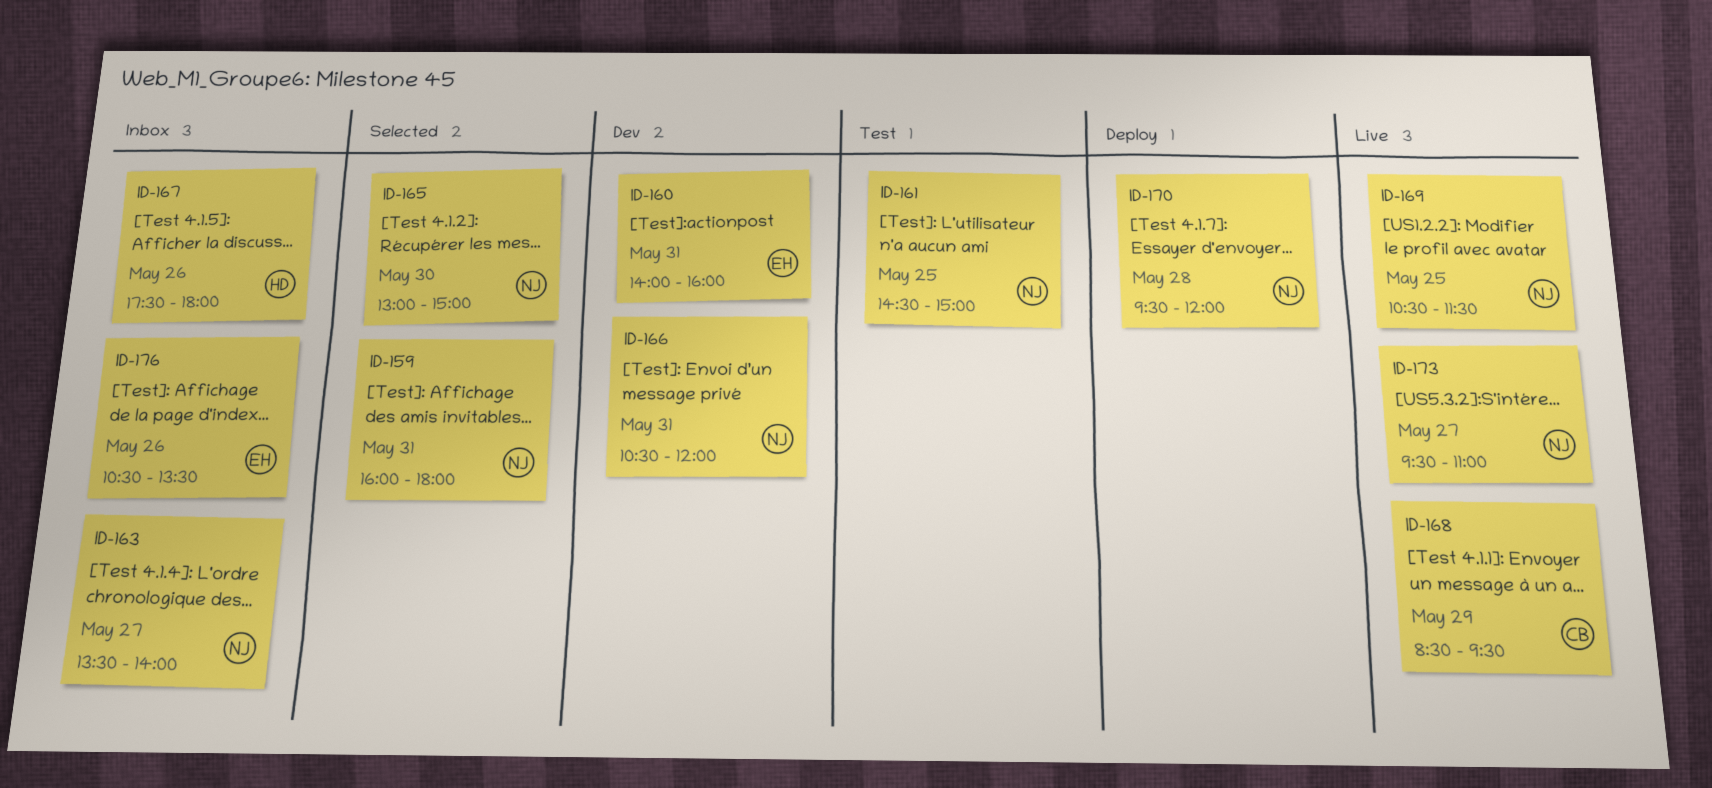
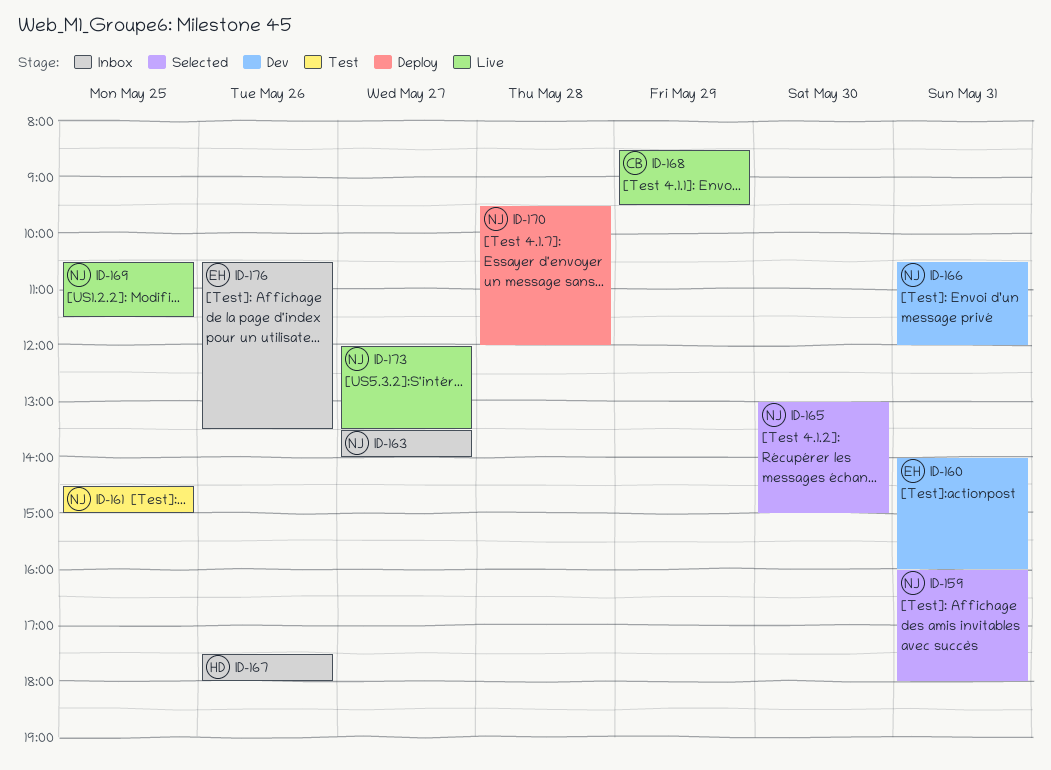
ID-173, begins: 09:30 -> 12:00
ID-173, ends: 11:00 -> 13:30

